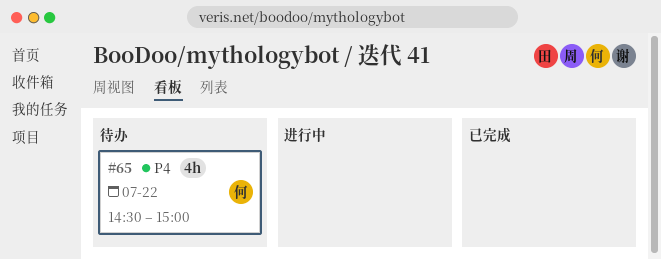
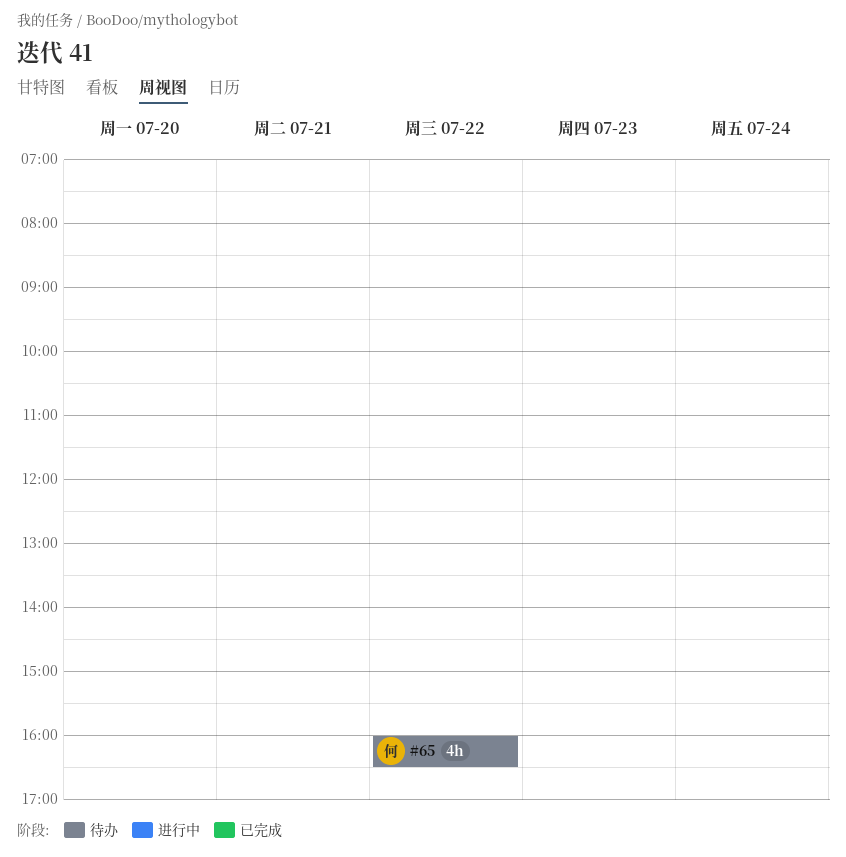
#65, begins: 14:30 -> 16:00
#65, ends: 15:00 -> 16:30

